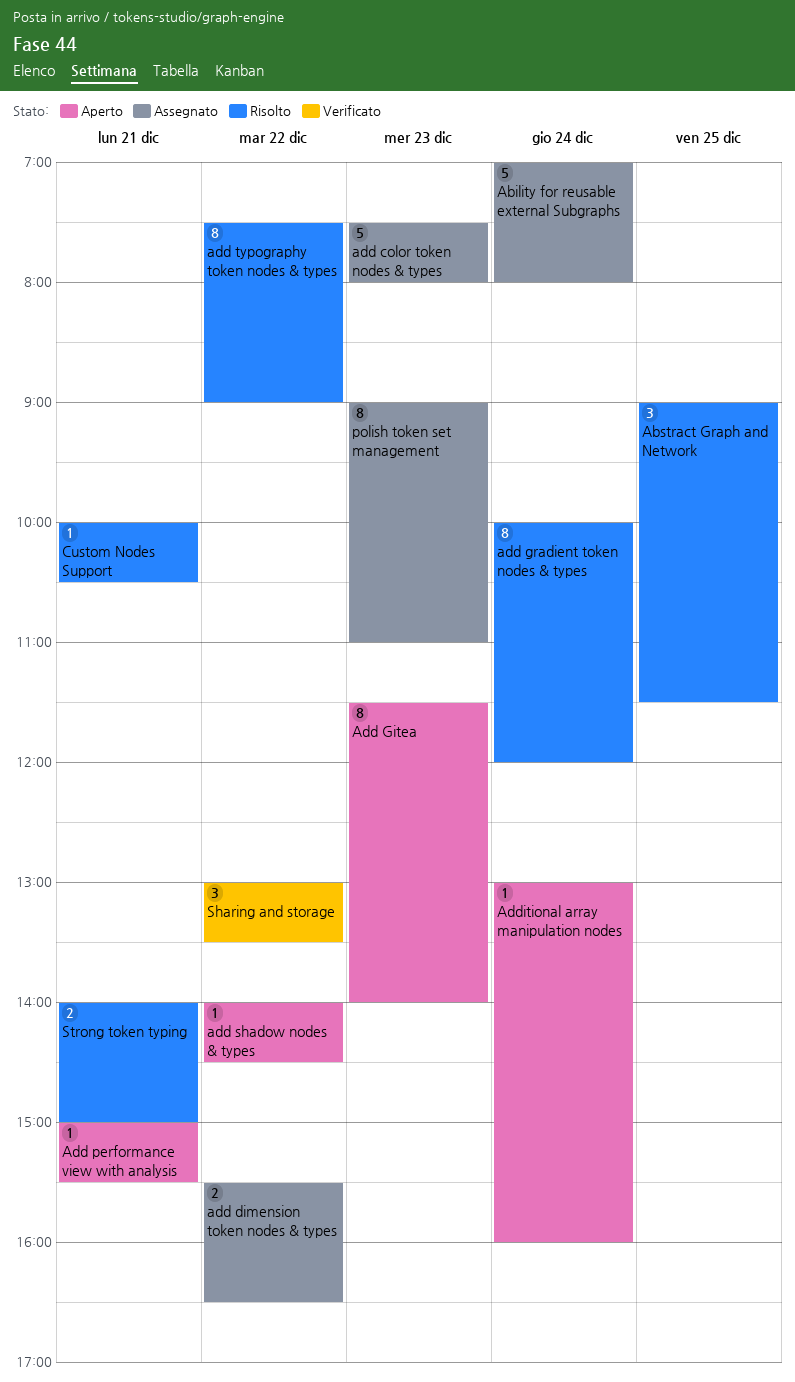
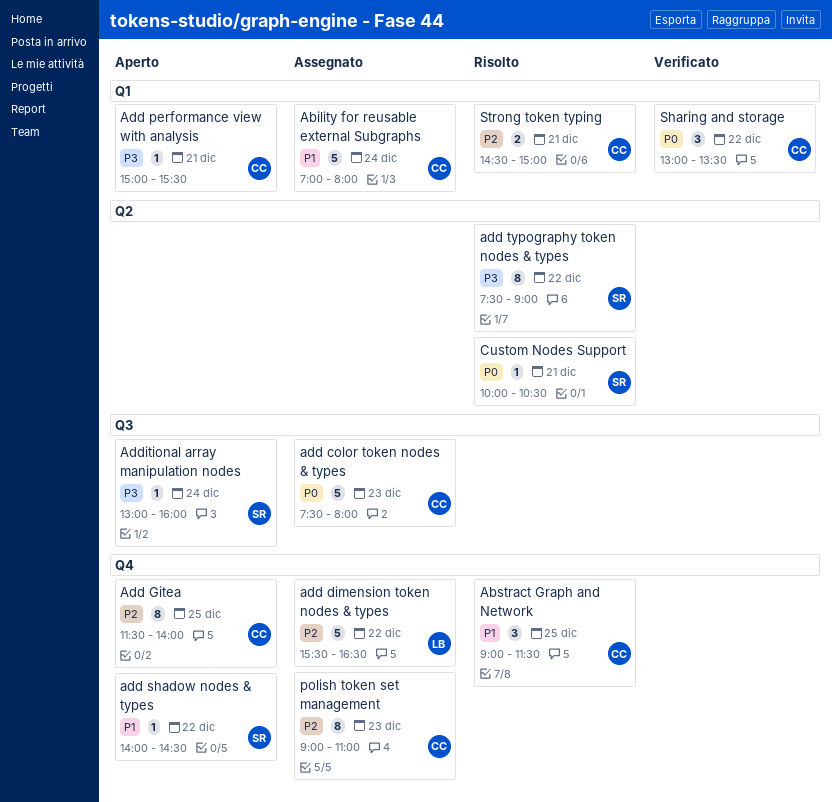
add dimension token nodes & types, estimate: 2 -> 5
Add Gitea, day: Dec 23 -> Dec 25
add gradient token nodes & types: present -> none
Strong token typing, begins: 14:00 -> 14:30

